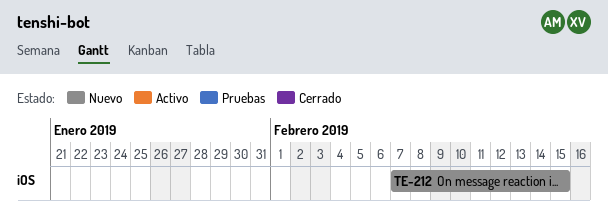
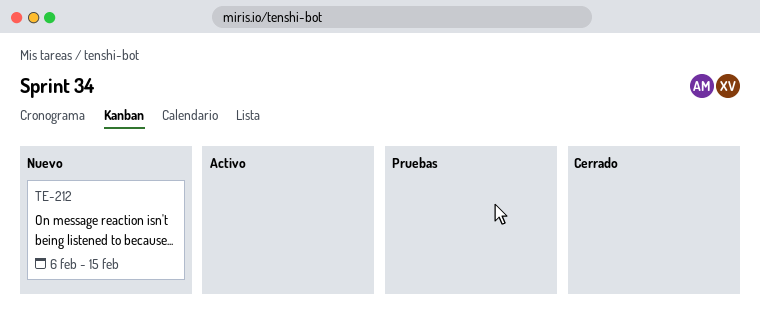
TE-212, start: Feb 7 -> Feb 6

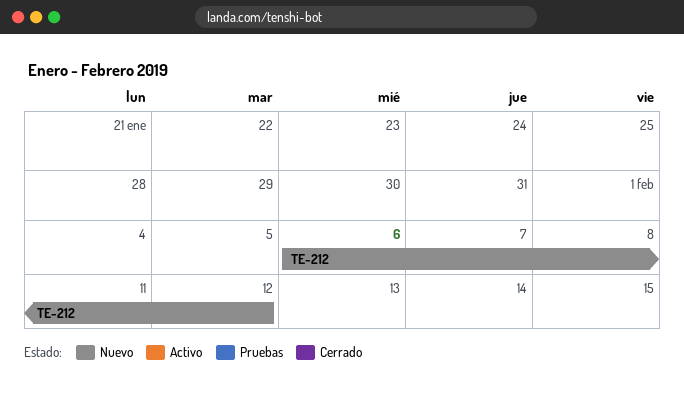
TE-212, due: Feb 15 -> Feb 12

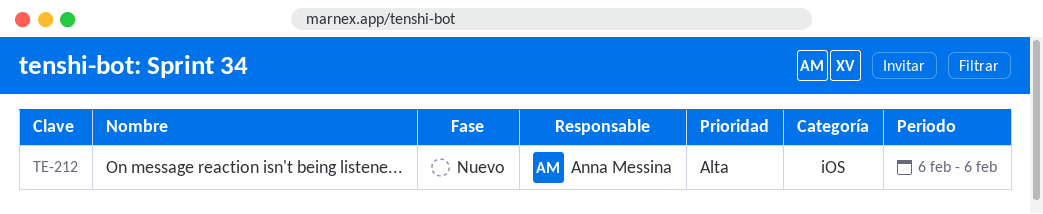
TE-212, due: Feb 12 -> Feb 6

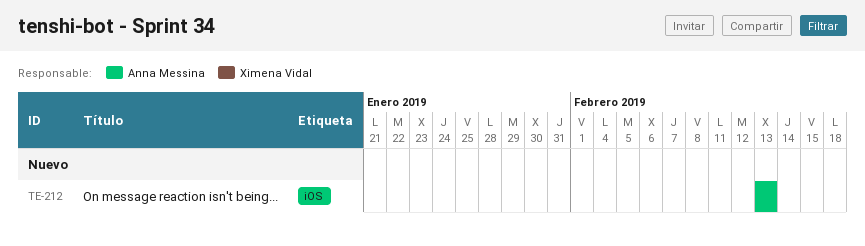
TE-212, start: Feb 6 -> Feb 13
TE-212, due: Feb 6 -> Feb 13

